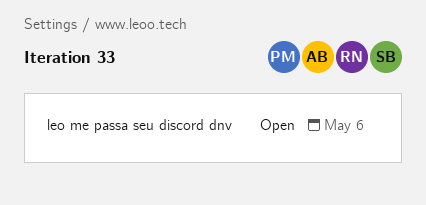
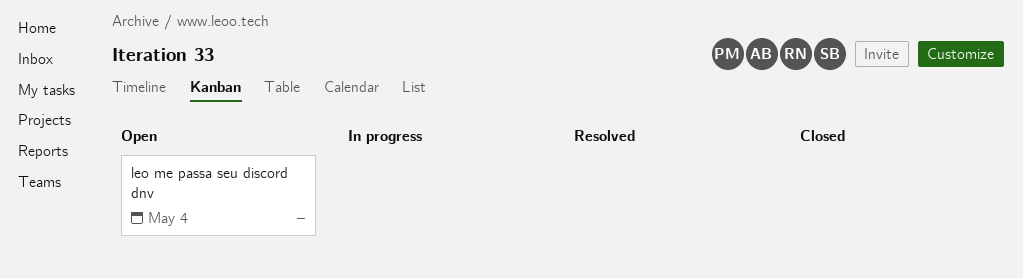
leo me passa seu discord dnv, due: May 6 -> May 4

